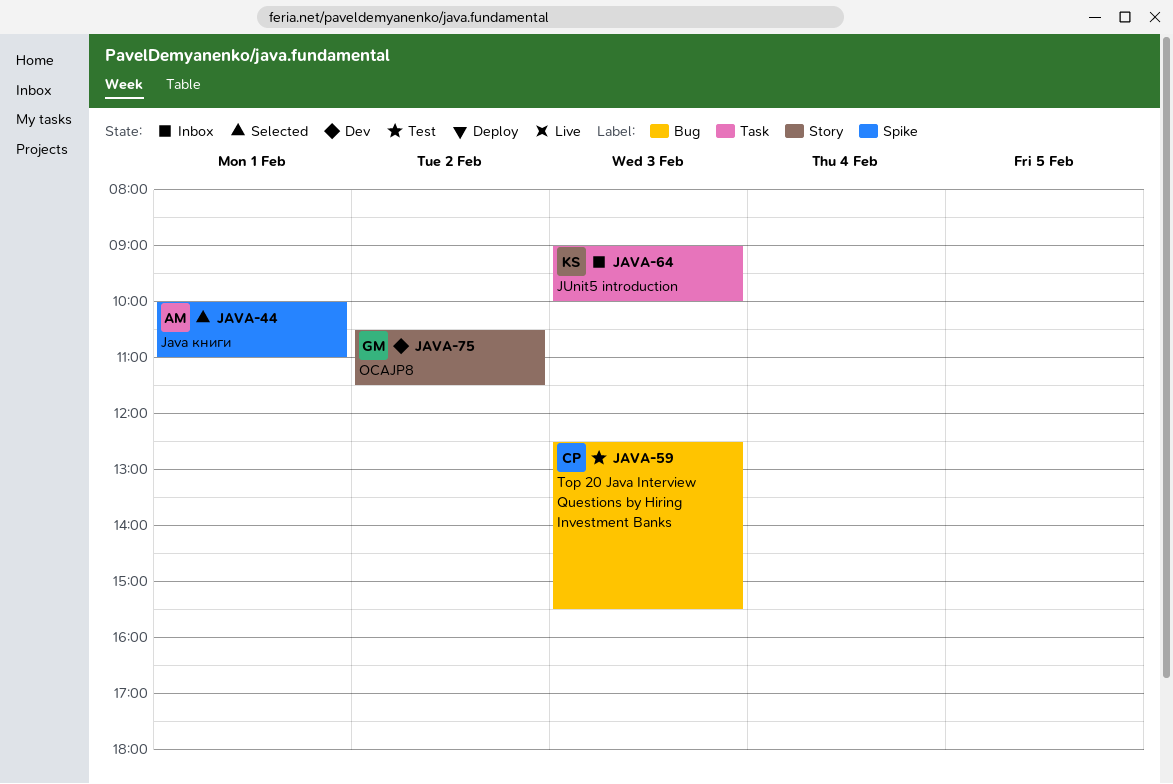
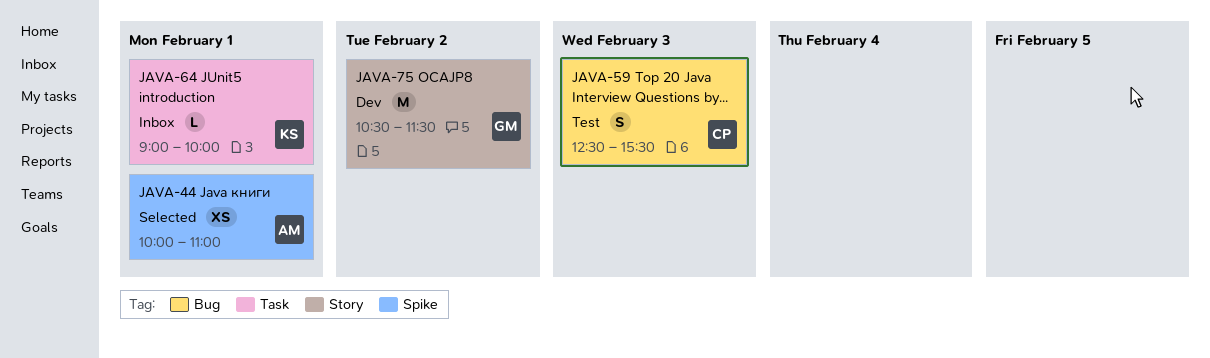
JAVA-64, day: Feb 3 -> Feb 1

